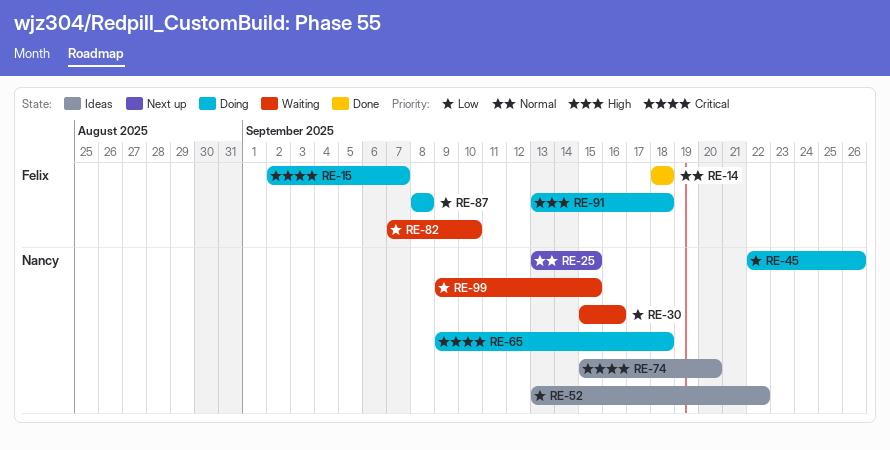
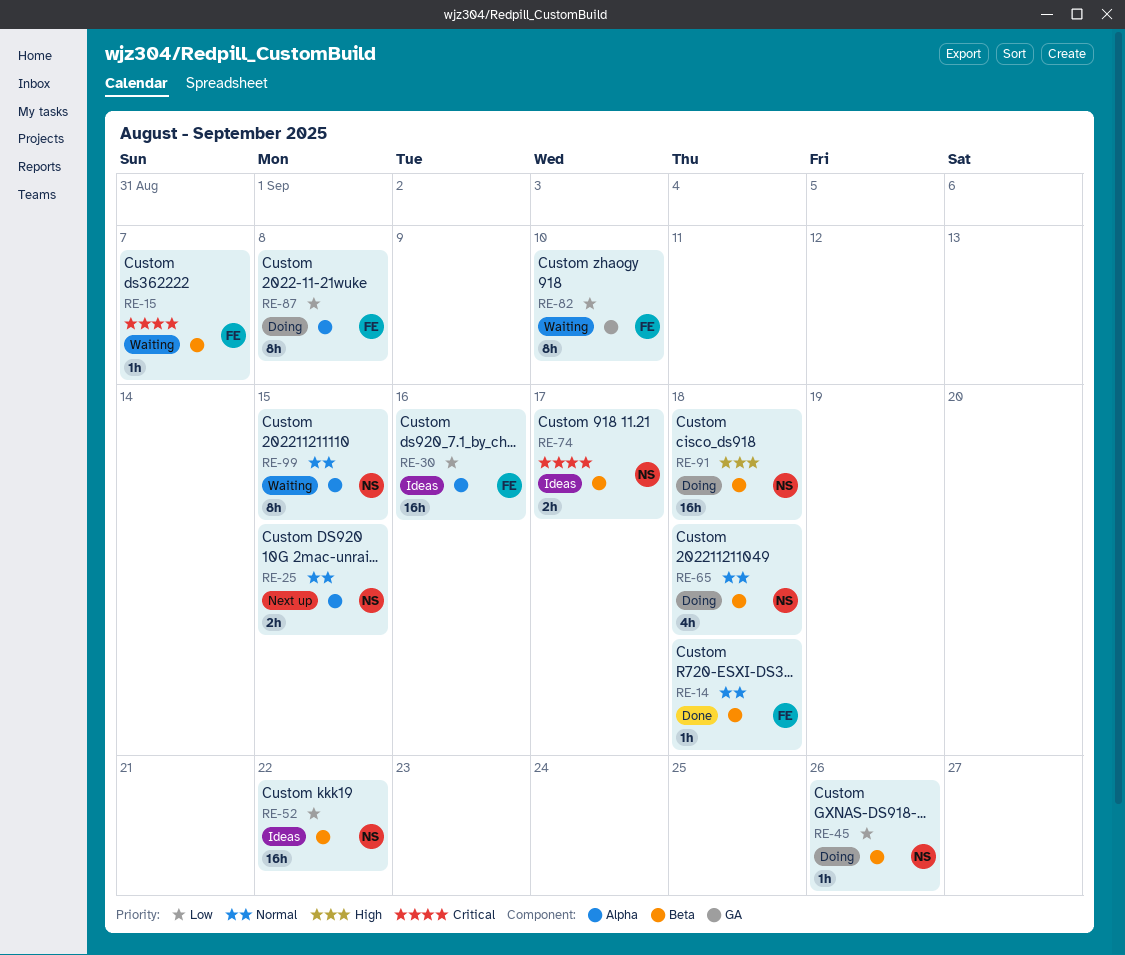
RE-15, status: Doing -> Waiting
RE-30, status: Waiting -> Ideas
RE-30, owner: Nancy -> Felix
RE-65, priority: Critical -> Normal
RE-74, due: Sep 20 -> Sep 17
RE-91, owner: Felix -> Nancy
RE-99, priority: Low -> Normal

